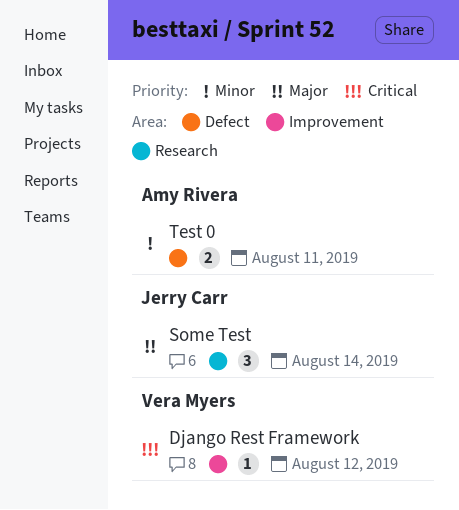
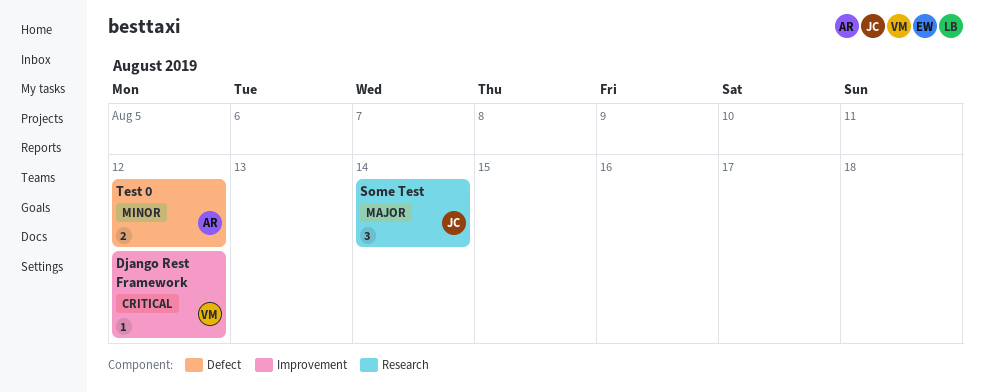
Test 0, due: Aug 11 -> Aug 12

